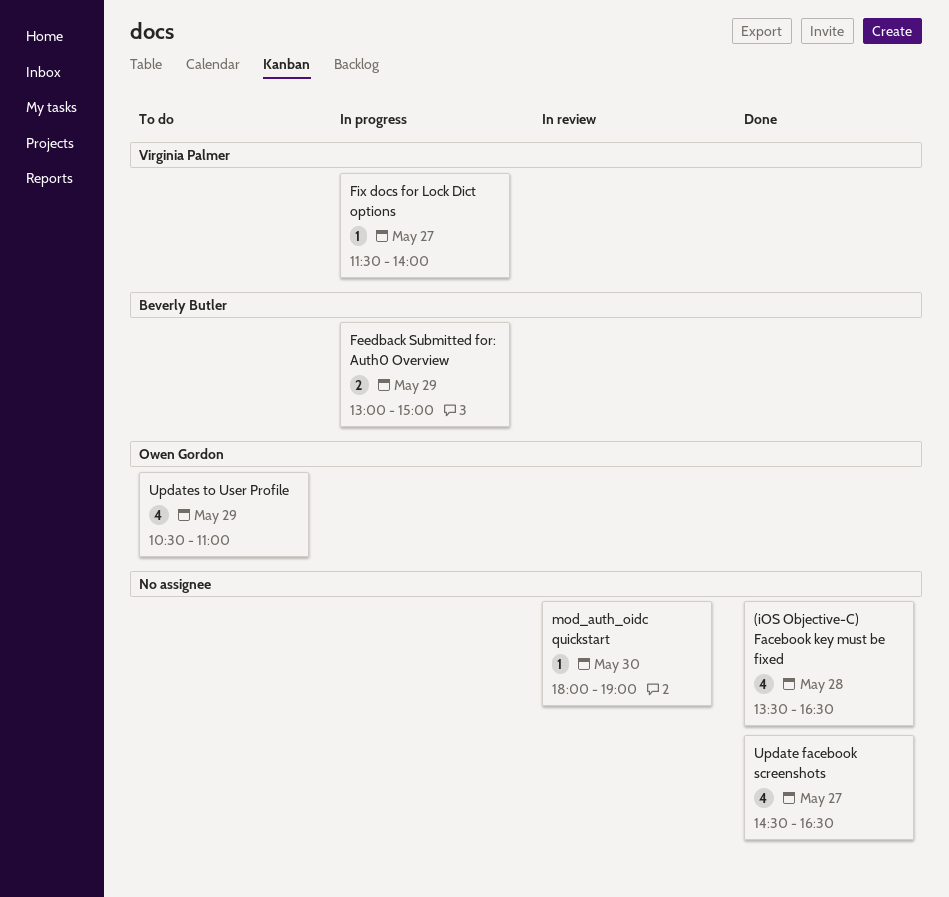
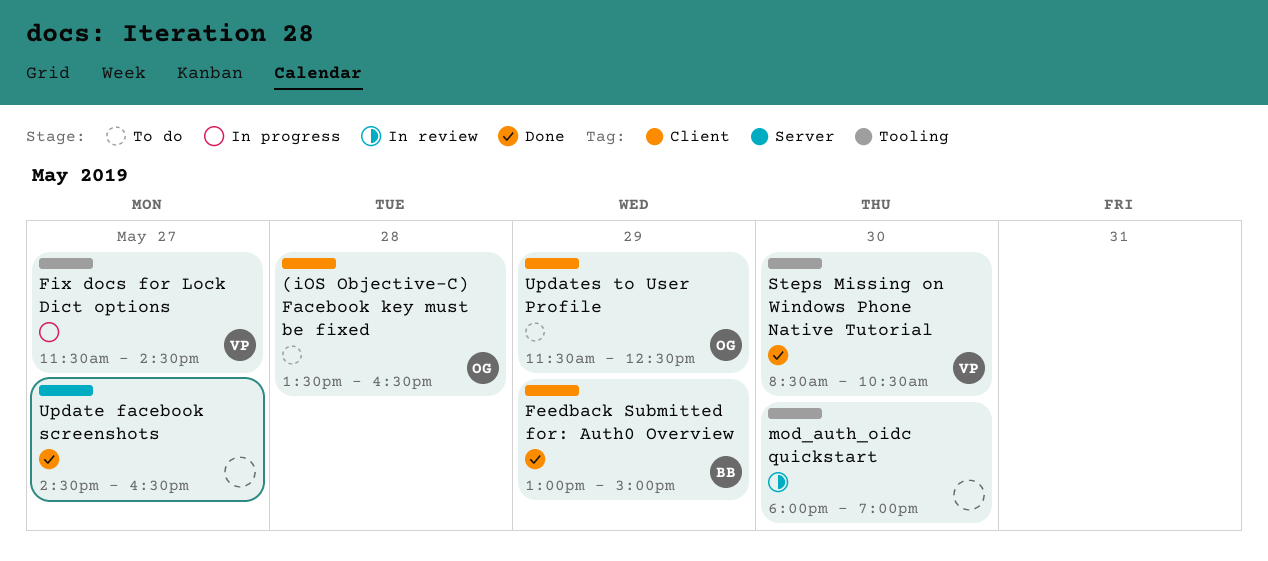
(iOS Objective-C) Facebook key must be fixed, status: Done -> To do
(iOS Objective-C) Facebook key must be fixed, owner: none -> Owen Gordon
Feedback Submitted for: Auth0 Overview, status: In progress -> Done
Fix docs for Lock Dict options, ends: 14:00 -> 14:30
Steps Missing on Windows Phone Native Tutorial: none -> present
Updates to User Profile, begins: 10:30 -> 11:30
Updates to User Profile, ends: 11:00 -> 12:30

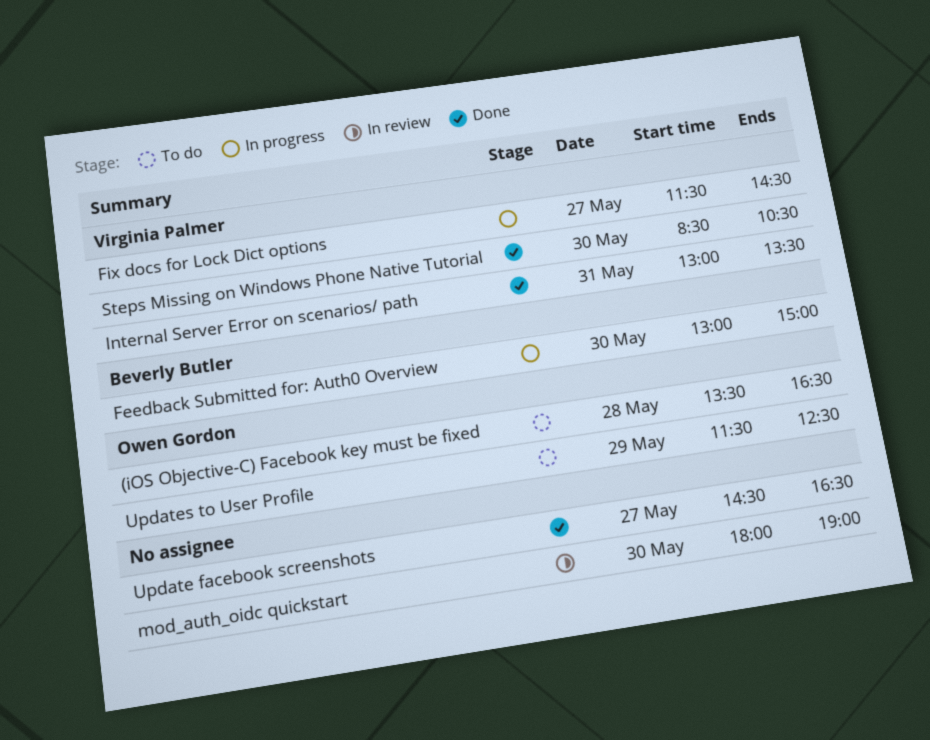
Feedback Submitted for: Auth0 Overview, status: Done -> In progress
Feedback Submitted for: Auth0 Overview, day: May 29 -> May 30
Internal Server Error on scenarios/ path: none -> present

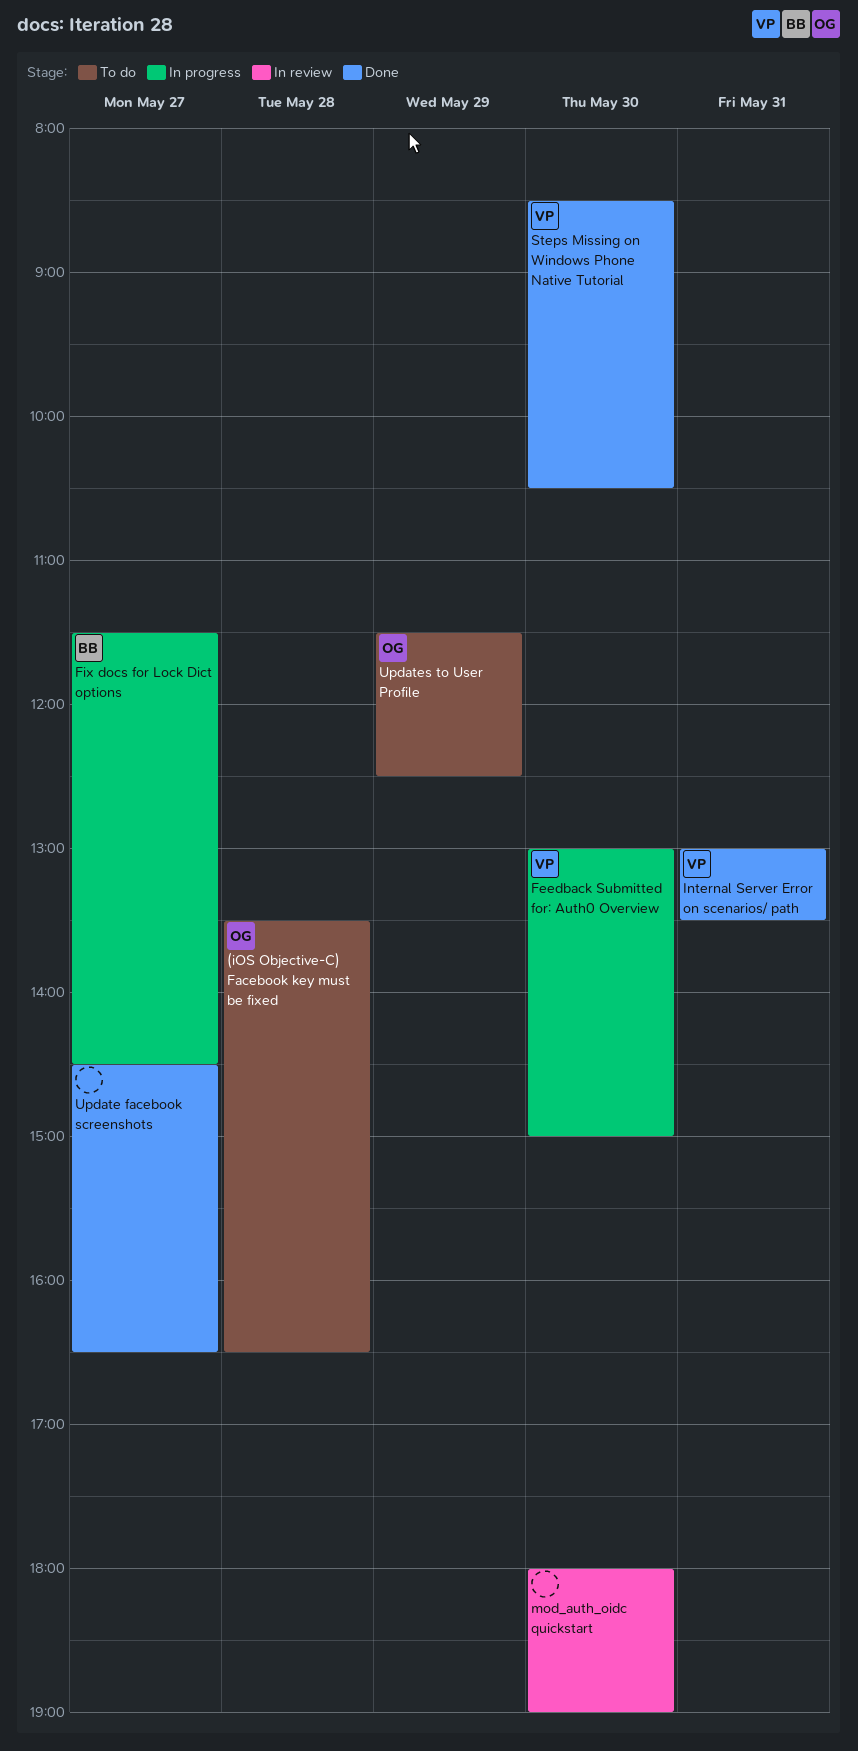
Feedback Submitted for: Auth0 Overview, owner: Beverly Butler -> Virginia Palmer
Fix docs for Lock Dict options, owner: Virginia Palmer -> Beverly Butler

